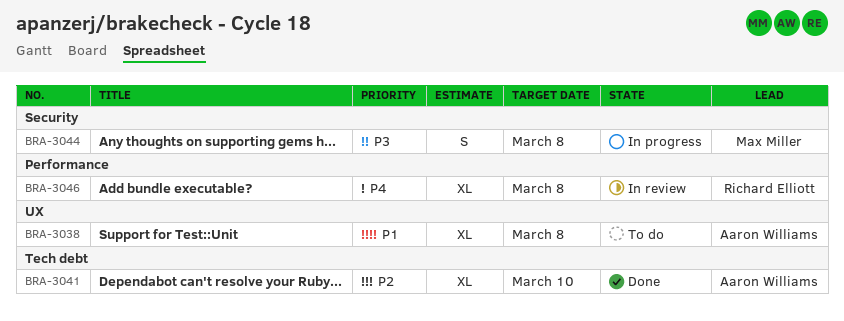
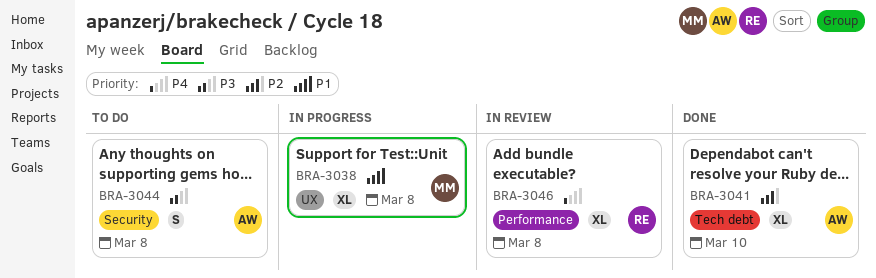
BRA-3038, status: To do -> In progress
BRA-3038, owner: Aaron Williams -> Max Miller
BRA-3044, status: In progress -> To do
BRA-3044, owner: Max Miller -> Aaron Williams

